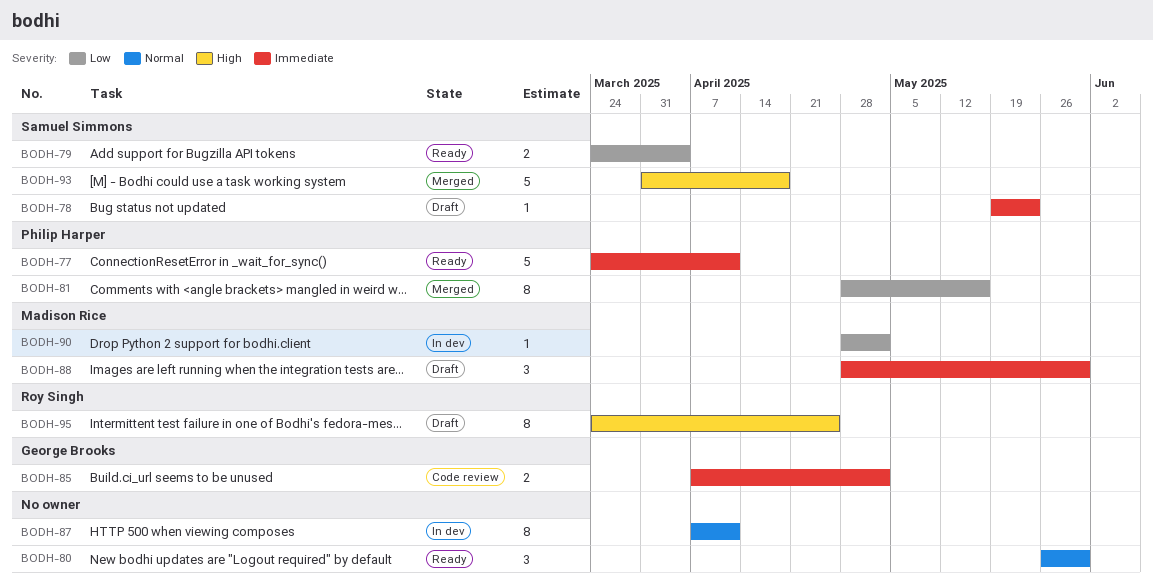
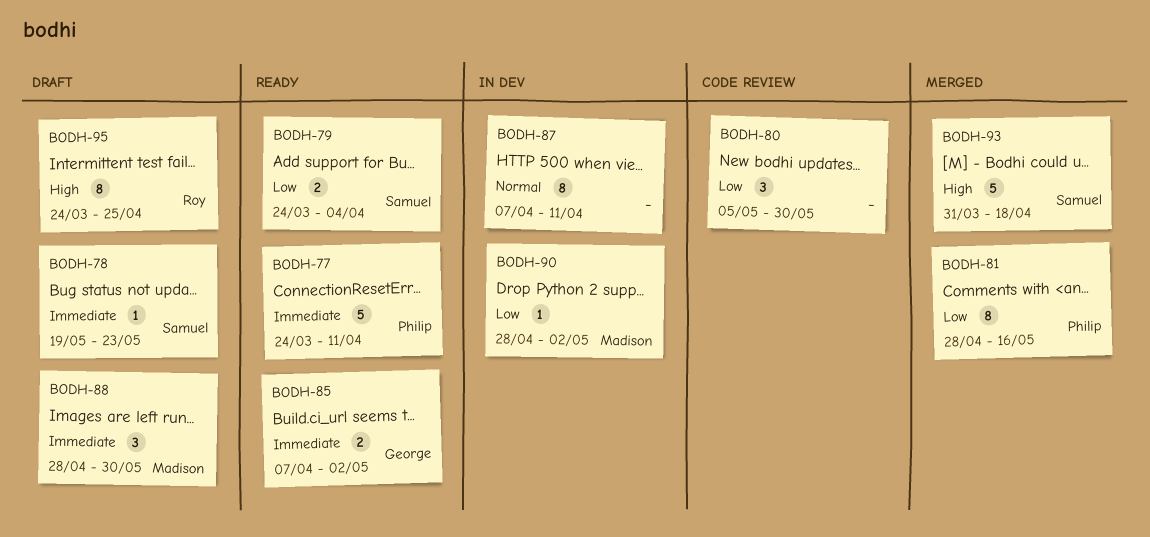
BODH-80, status: Ready -> Code review
BODH-80, priority: Normal -> Low
BODH-80, start: May 26 -> May 5
BODH-85, status: Code review -> Ready

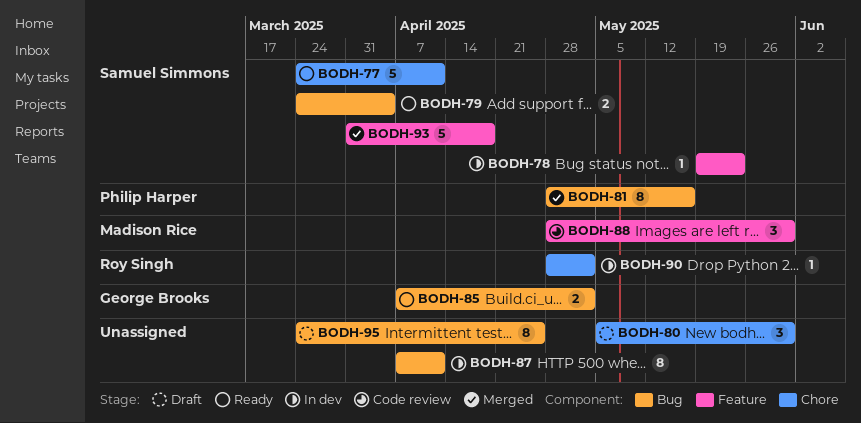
BODH-77, owner: Philip Harper -> Samuel Simmons
BODH-78, status: Draft -> In dev
BODH-80, status: Code review -> Draft
BODH-88, status: Draft -> Code review
BODH-90, owner: Madison Rice -> Roy Singh
BODH-95, owner: Roy Singh -> none

